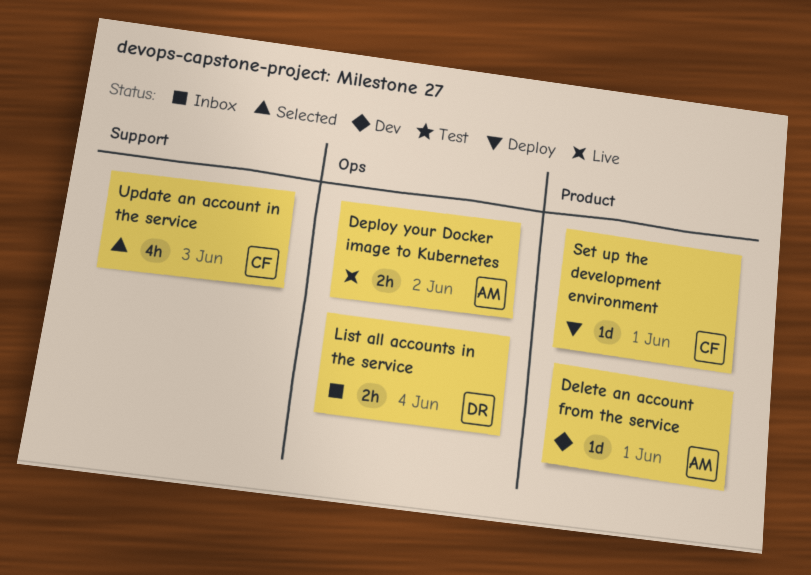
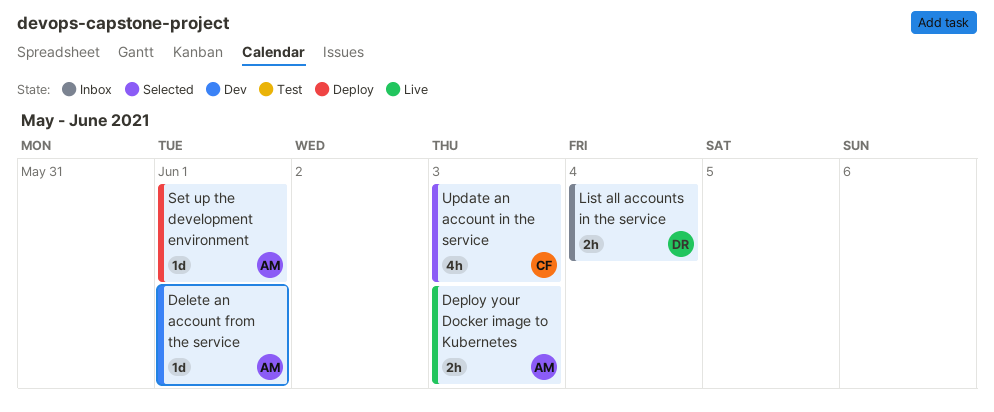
Deploy your Docker image to Kubernetes, due: Jun 2 -> Jun 3
Set up the development environment, owner: CF -> AM

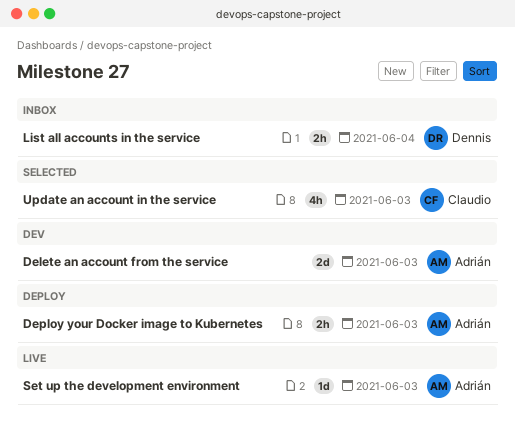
Delete an account from the service, estimate: 1d -> 2d
Delete an account from the service, due: Jun 1 -> Jun 3
Deploy your Docker image to Kubernetes, status: Live -> Deploy
Set up the development environment, status: Deploy -> Live
Set up the development environment, due: Jun 1 -> Jun 3

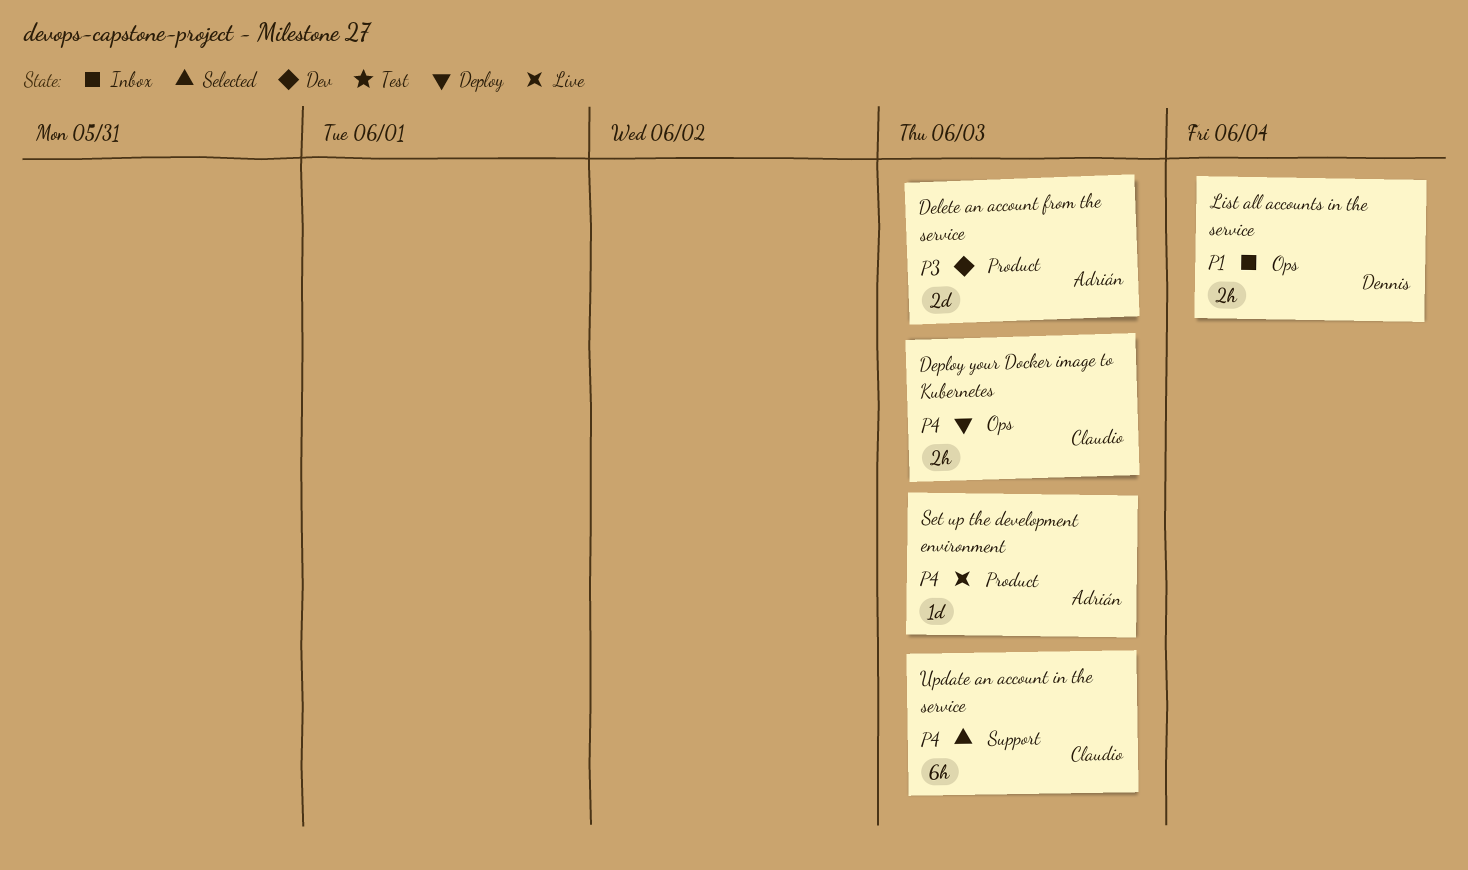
Deploy your Docker image to Kubernetes, owner: Adrián -> Claudio
Update an account in the service, estimate: 4h -> 6h

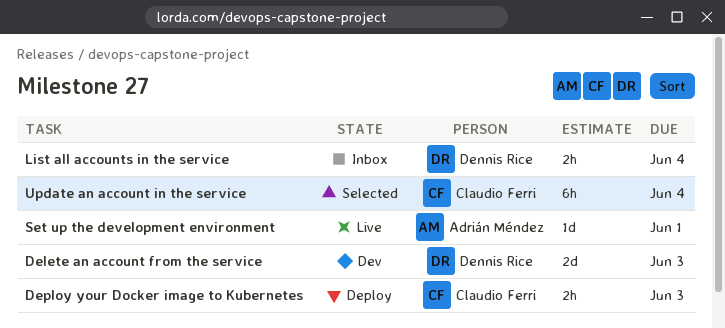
Delete an account from the service, owner: Adrián Méndez -> Dennis Rice
Set up the development environment, due: Jun 3 -> Jun 1
Update an account in the service, due: Jun 3 -> Jun 4

